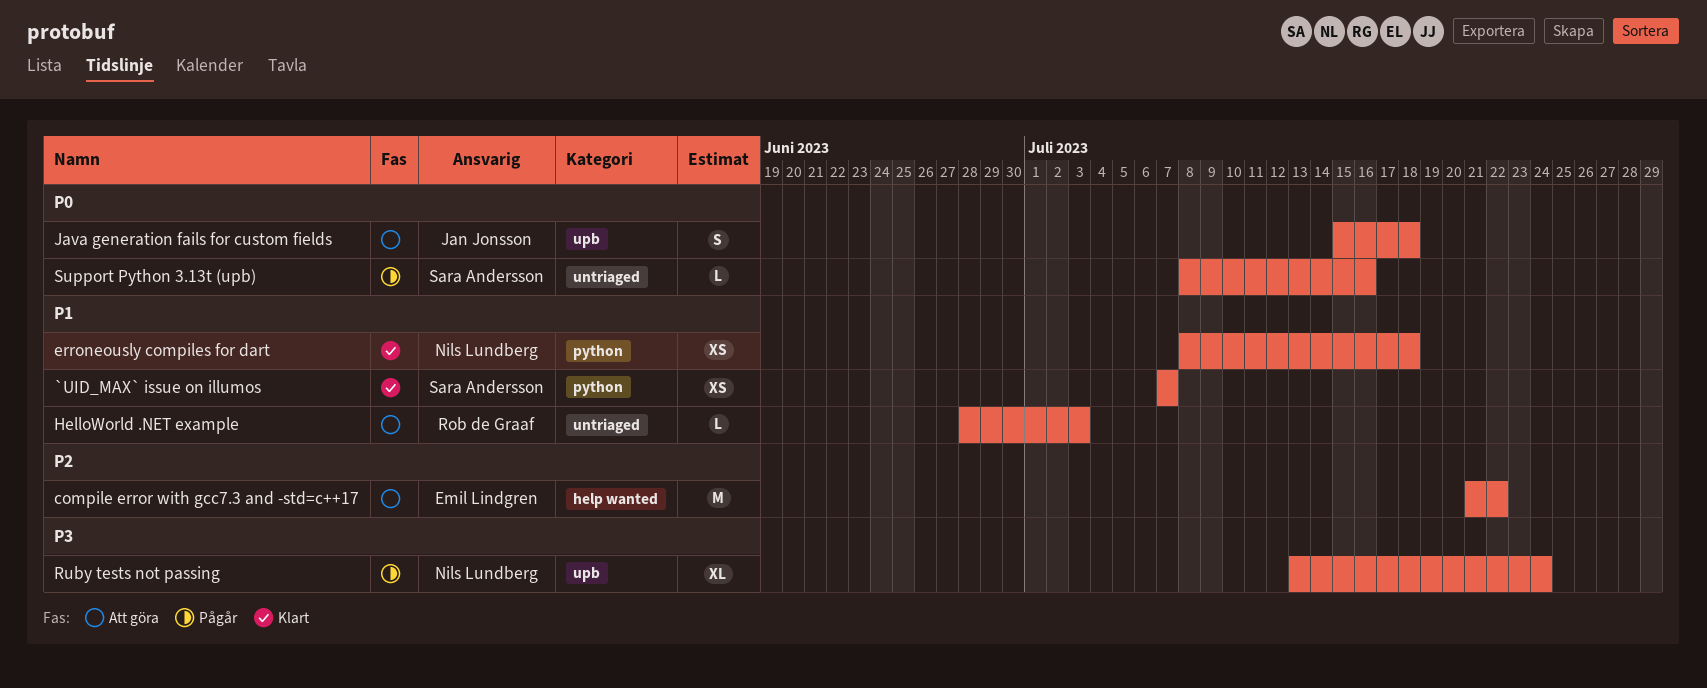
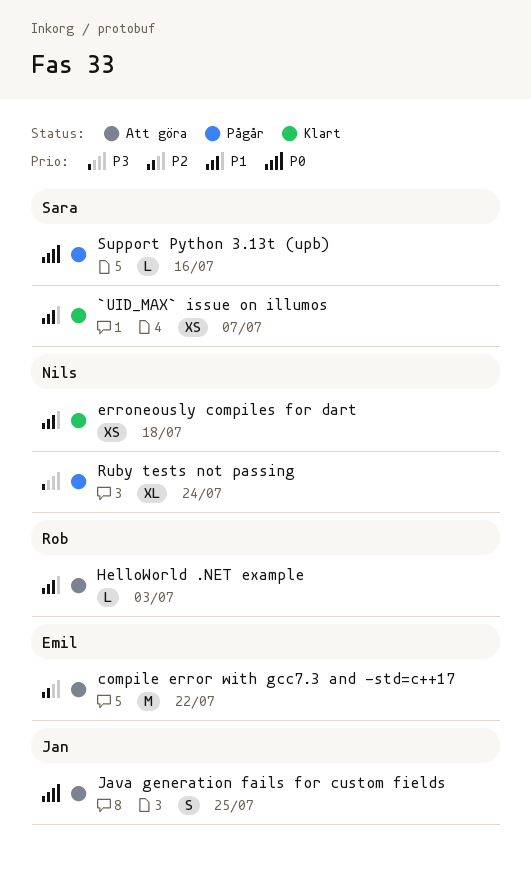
Java generation fails for custom fields, due: Jul 18 -> Jul 25

